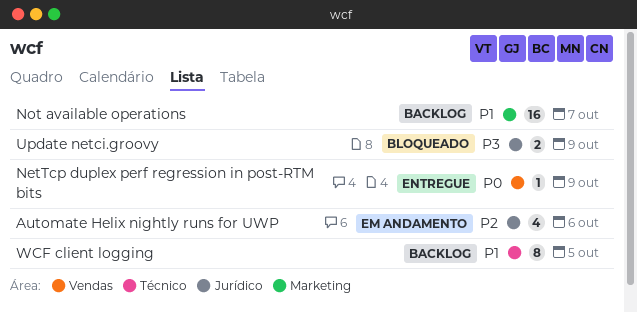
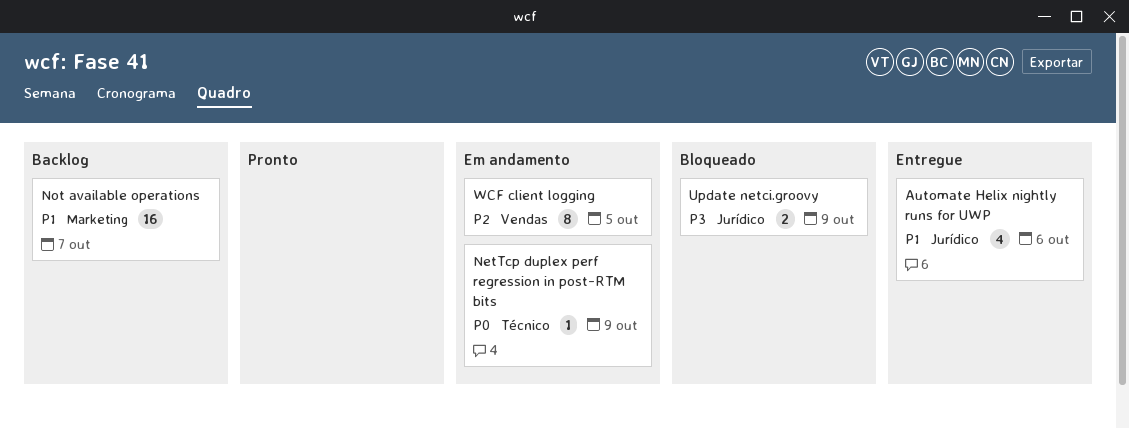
Automate Helix nightly runs for UWP, status: Em andamento -> Entregue
Automate Helix nightly runs for UWP, priority: P2 -> P1
NetTcp duplex perf regression in post-RTM bits, status: Entregue -> Em andamento
NetTcp duplex perf regression in post-RTM bits, label: Vendas -> Técnico
WCF client logging, status: Backlog -> Em andamento
WCF client logging, priority: P1 -> P2
WCF client logging, label: Técnico -> Vendas

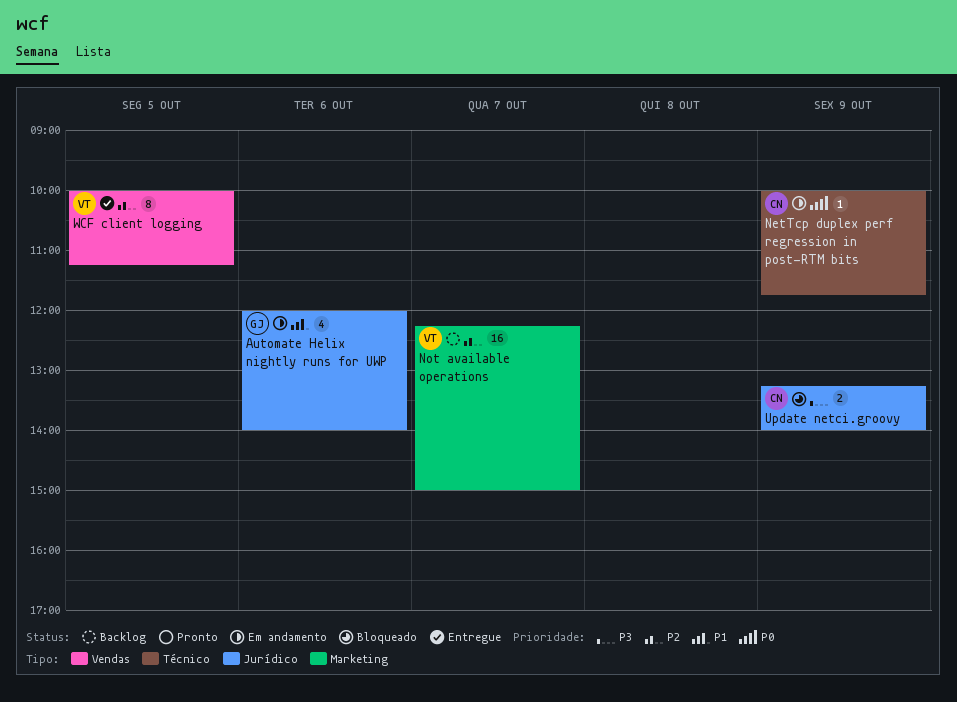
Automate Helix nightly runs for UWP, status: Entregue -> Em andamento
Not available operations, priority: P1 -> P2
WCF client logging, status: Em andamento -> Entregue

